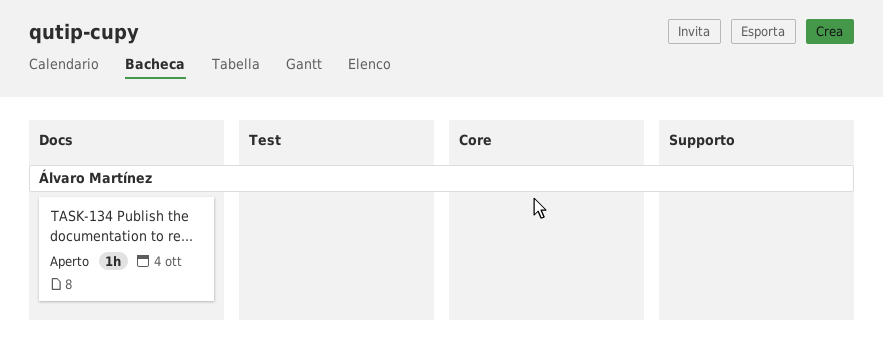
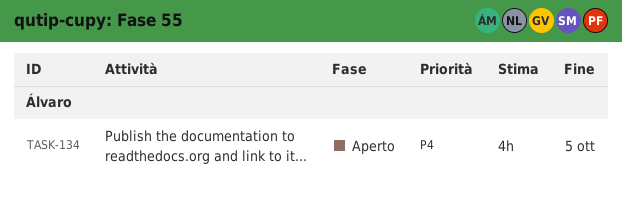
TASK-134, estimate: 1h -> 4h
TASK-134, due: Oct 4 -> Oct 5

